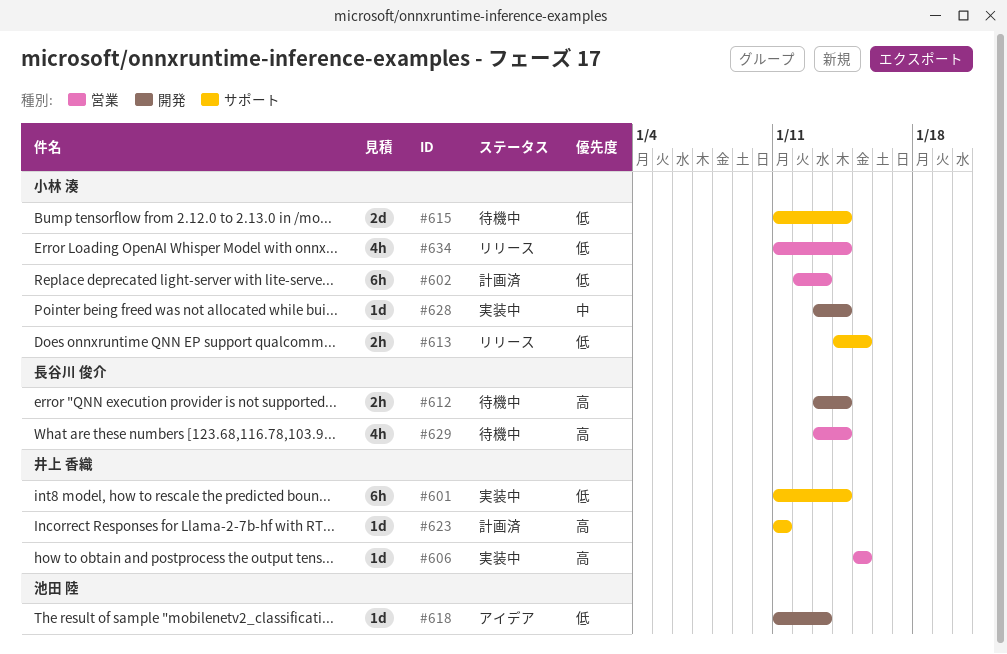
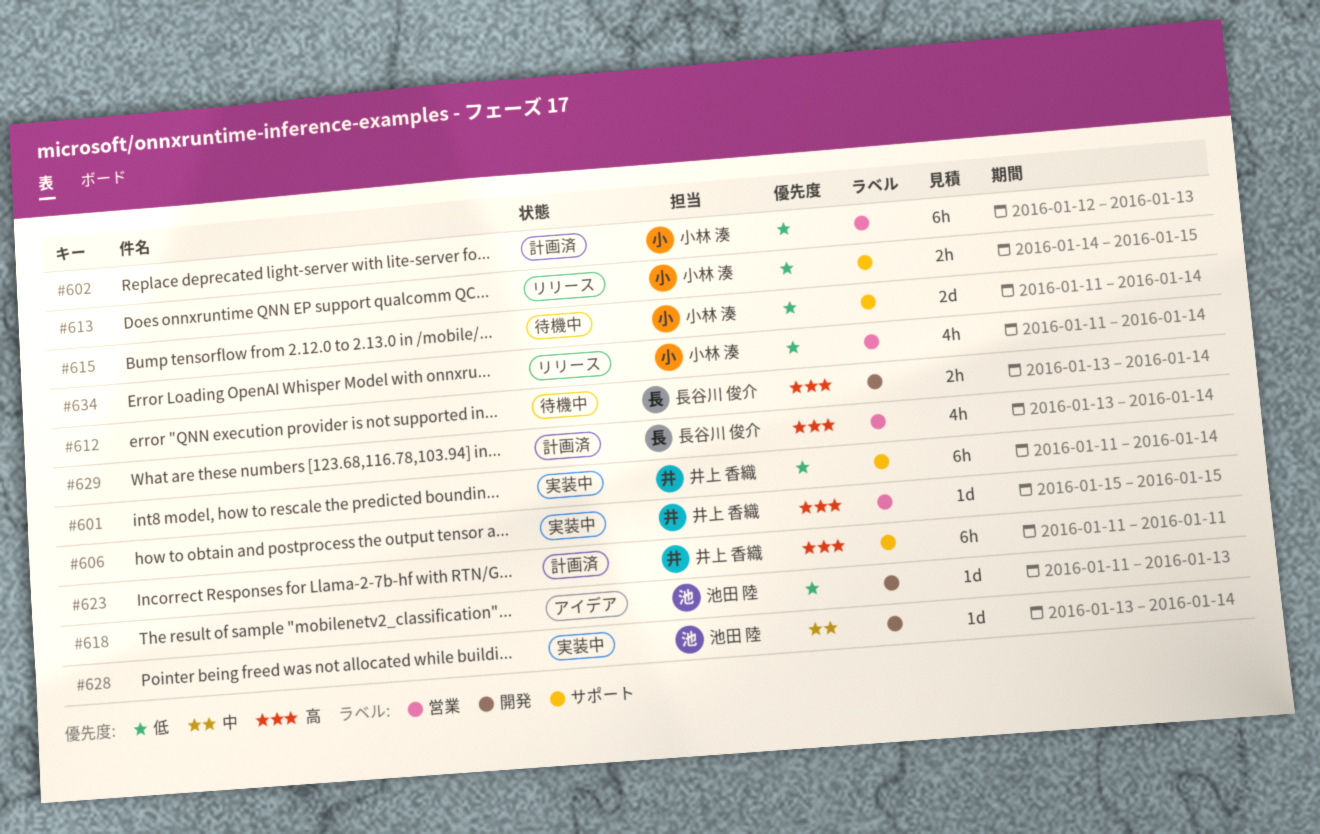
#623, estimate: 1d -> 6h
#628, owner: 小林 湊 -> 池田 陸
#629, status: 待機中 -> 計画済

